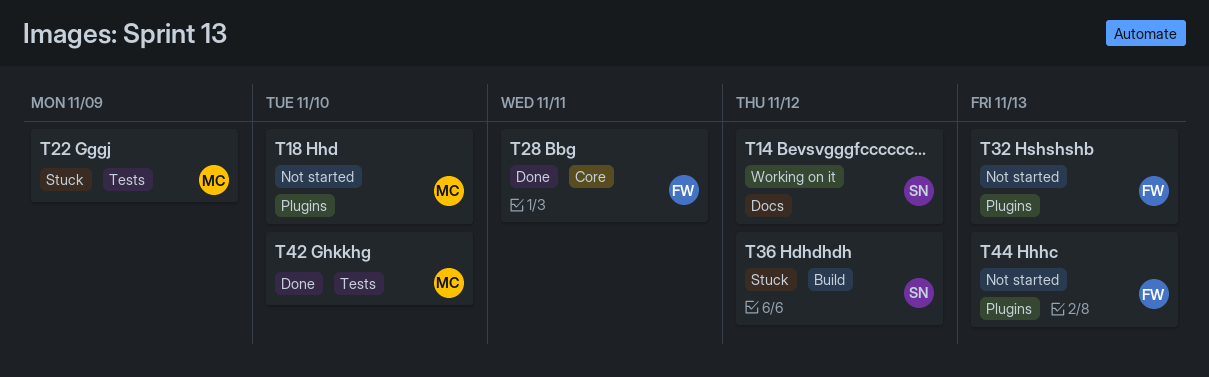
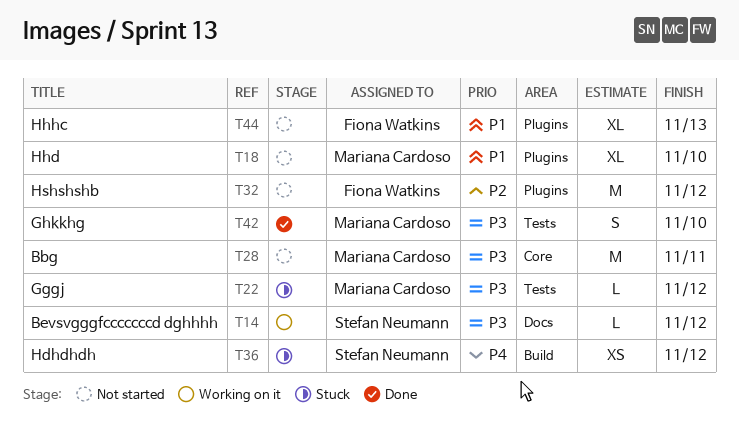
T22, due: Nov 9 -> Nov 12
T28, status: Done -> Not started
T28, owner: Fiona Watkins -> Mariana Cardoso
T32, due: Nov 13 -> Nov 12

